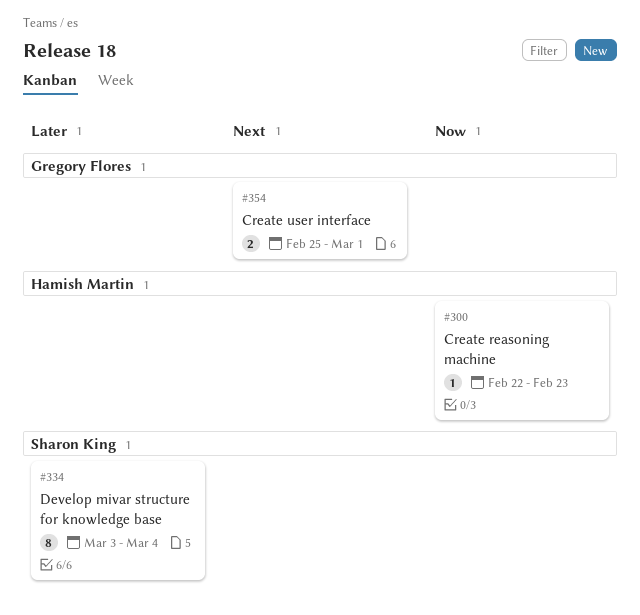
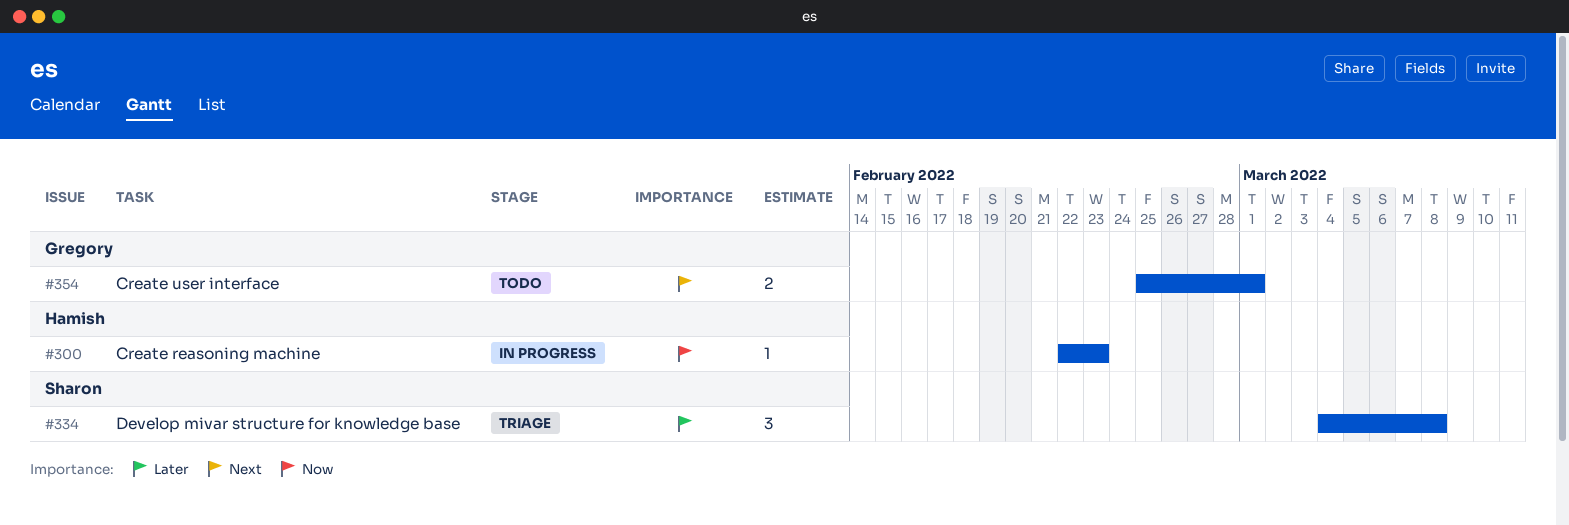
#334, estimate: 8 -> 3
#334, start: Mar 3 -> Mar 4
#334, due: Mar 4 -> Mar 8

